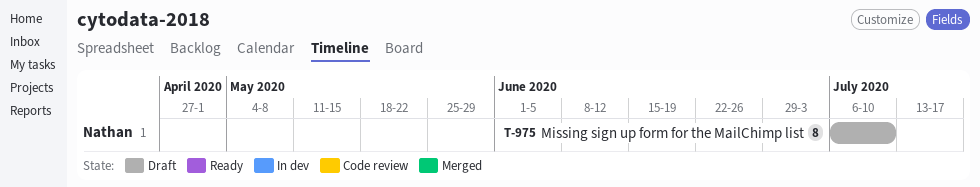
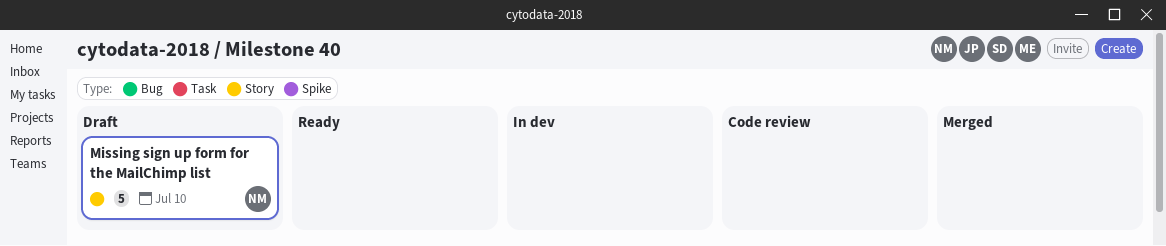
Missing sign up form for the MailChimp list, estimate: 8 -> 5

